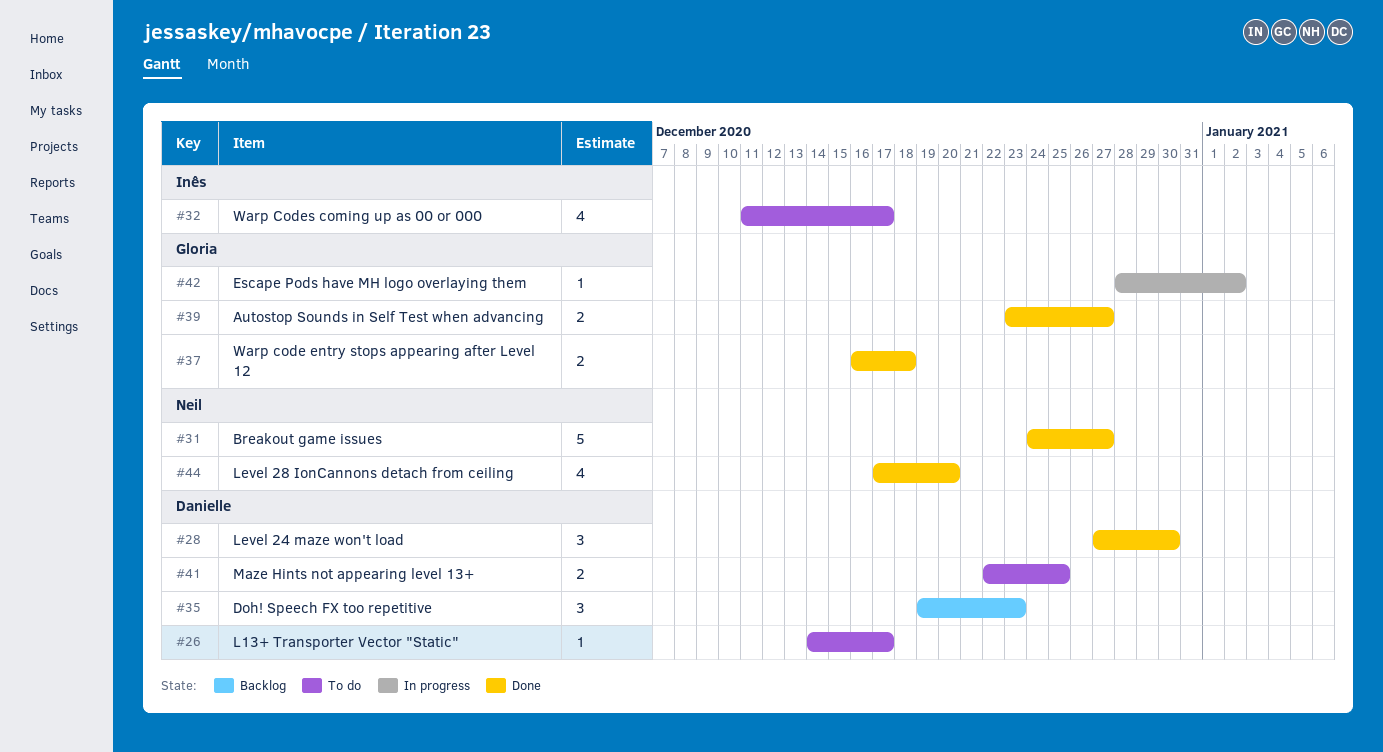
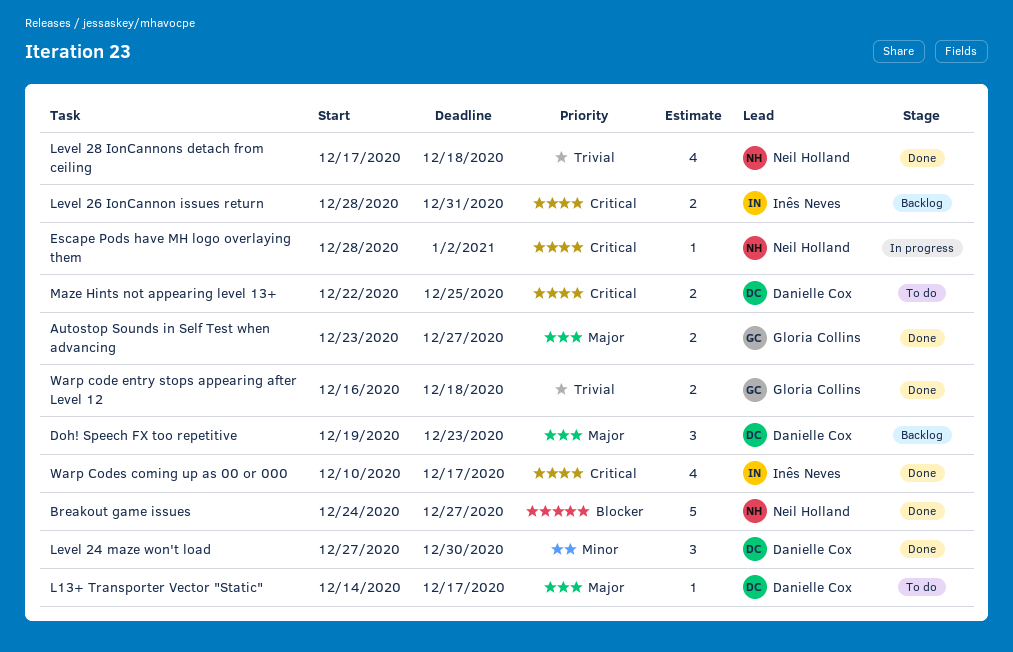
Escape Pods have MH logo overlaying them, owner: Gloria Collins -> Neil Holland
Level 26 IonCannon issues return: none -> present
Level 28 IonCannons detach from ceiling, due: Dec 20 -> Dec 18
Warp Codes coming up as 00 or 000, status: To do -> Done
Warp Codes coming up as 00 or 000, start: Dec 11 -> Dec 10

